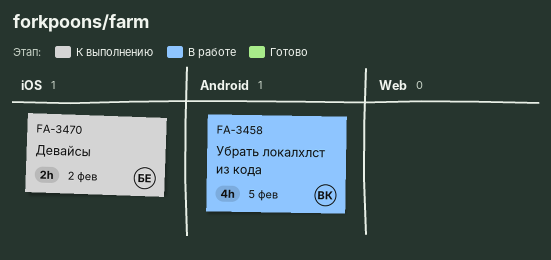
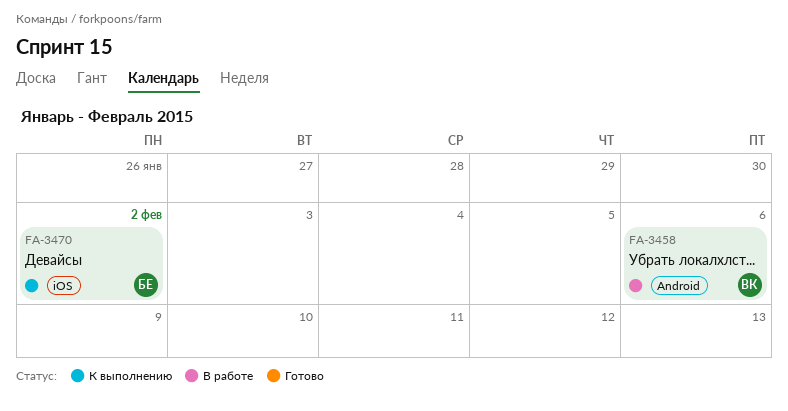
FA-3458, due: Feb 5 -> Feb 6

